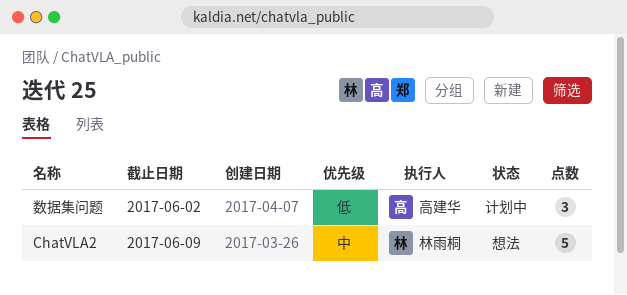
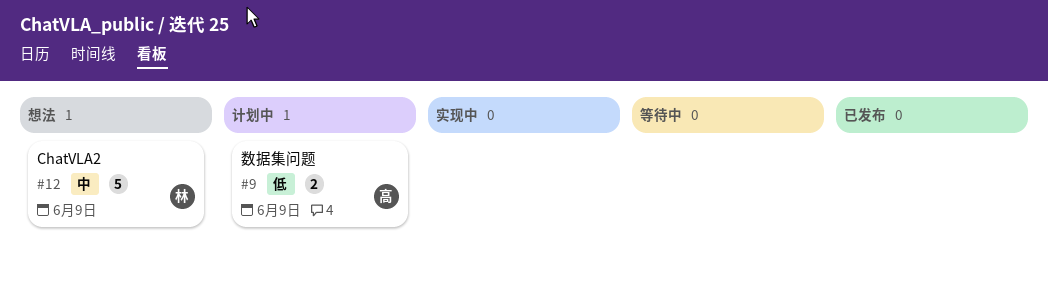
数据集问题, estimate: 3 -> 2
数据集问题, due: Jun 2 -> Jun 9

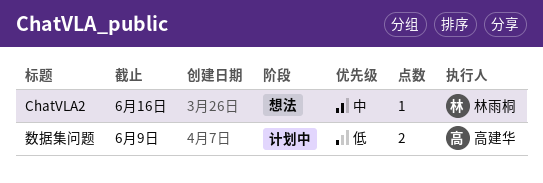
ChatVLA2, estimate: 5 -> 1
ChatVLA2, due: Jun 9 -> Jun 16

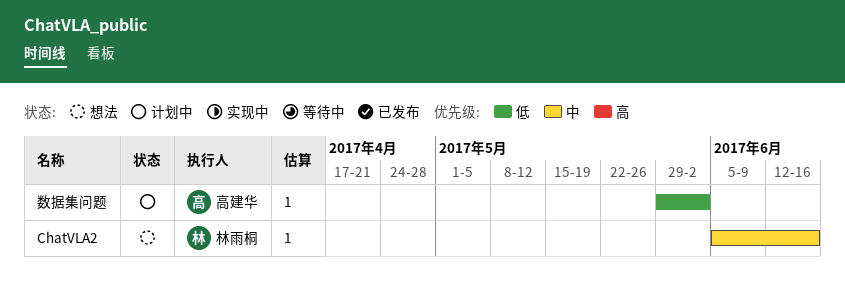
数据集问题, estimate: 2 -> 1
数据集问题, due: Jun 9 -> Jun 2

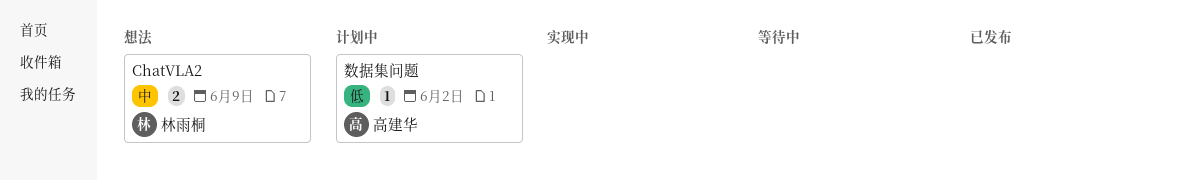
ChatVLA2, estimate: 1 -> 2
ChatVLA2, due: Jun 16 -> Jun 9

